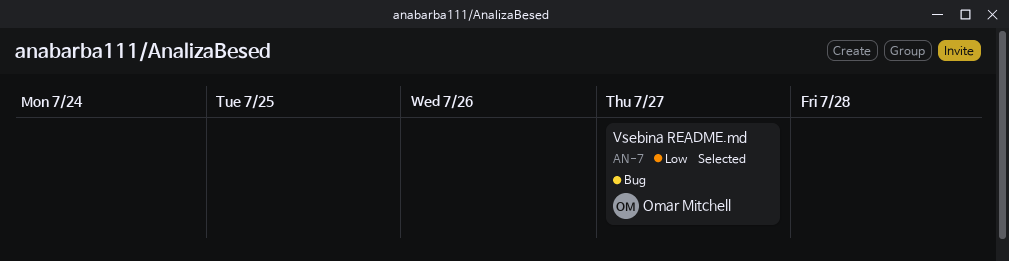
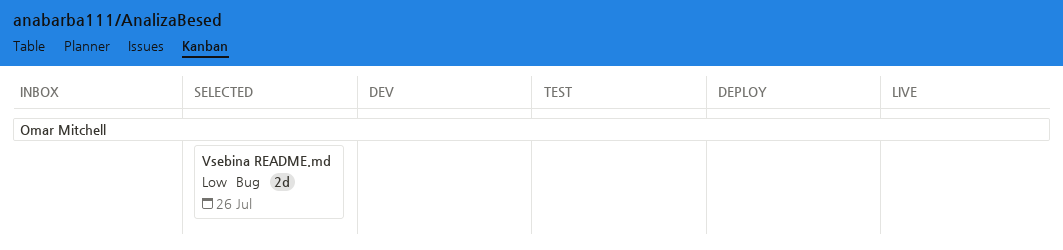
Vsebina README.md, due: Jul 27 -> Jul 26

